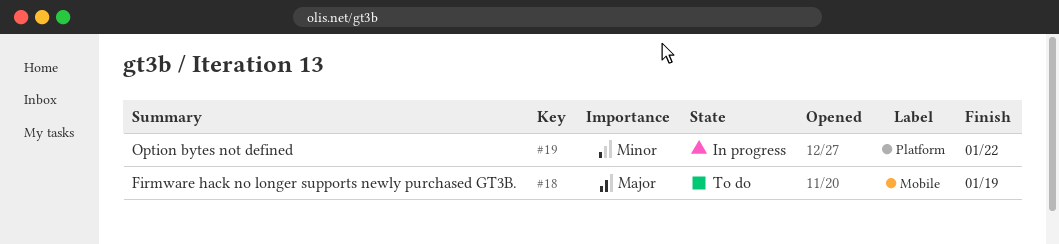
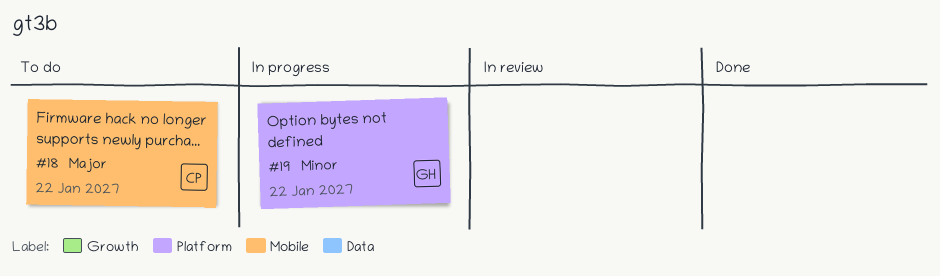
#18, due: Jan 19 -> Jan 22

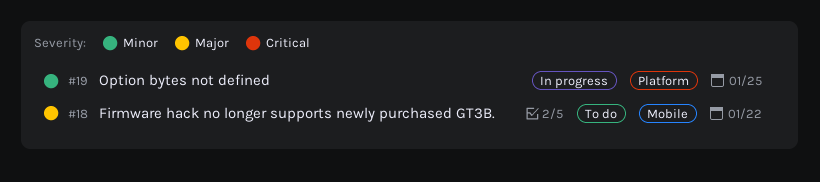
#19, due: Jan 22 -> Jan 25

